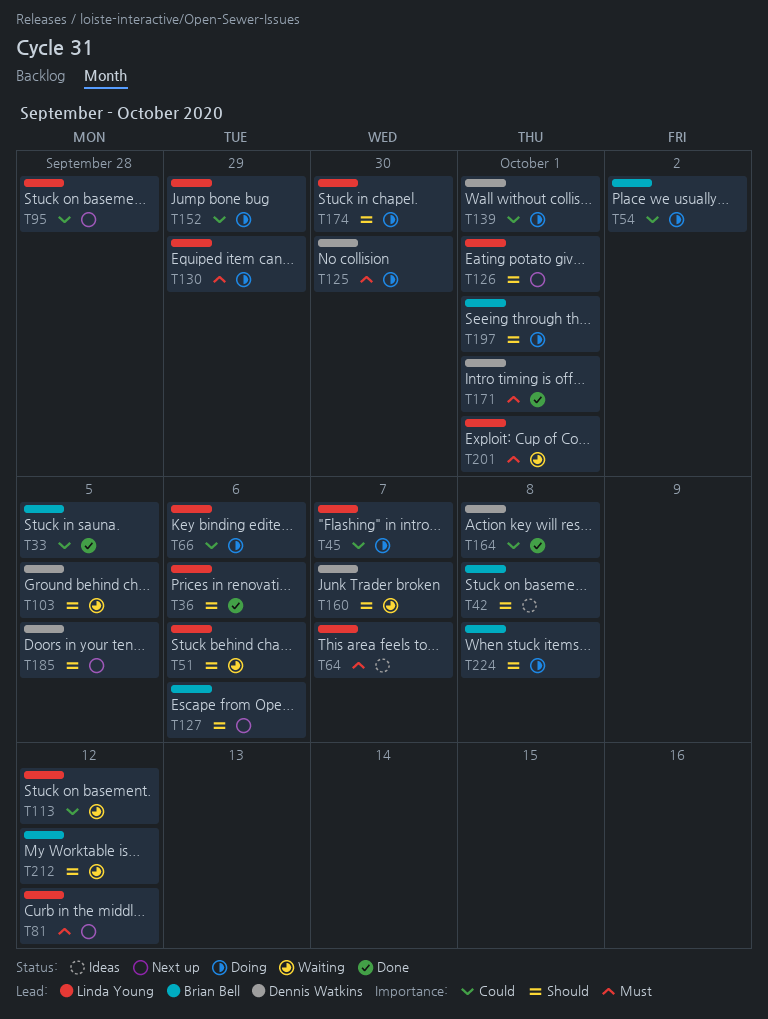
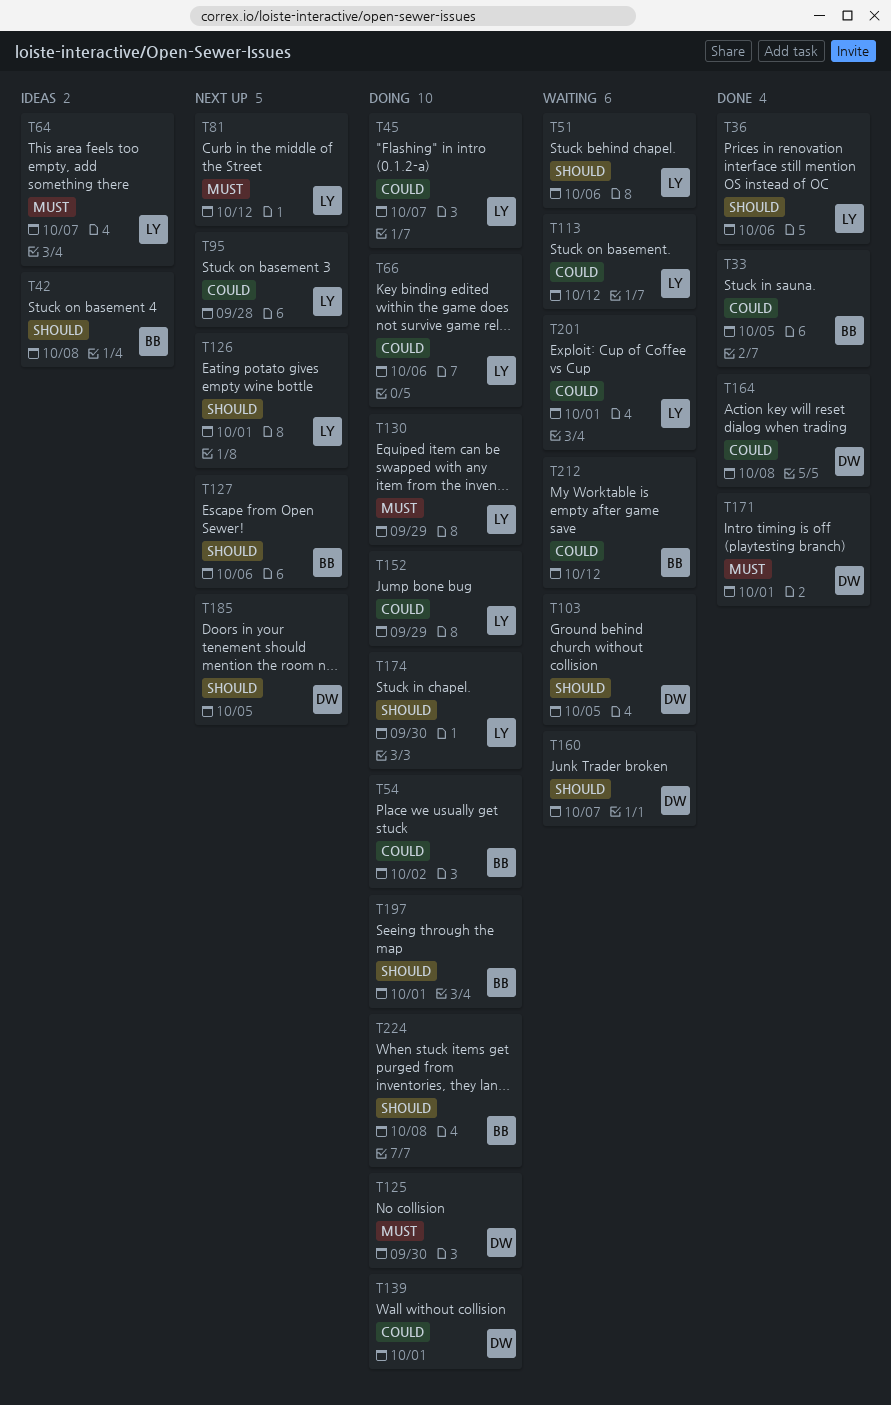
T201, priority: Must -> Could
T212, priority: Should -> Could

